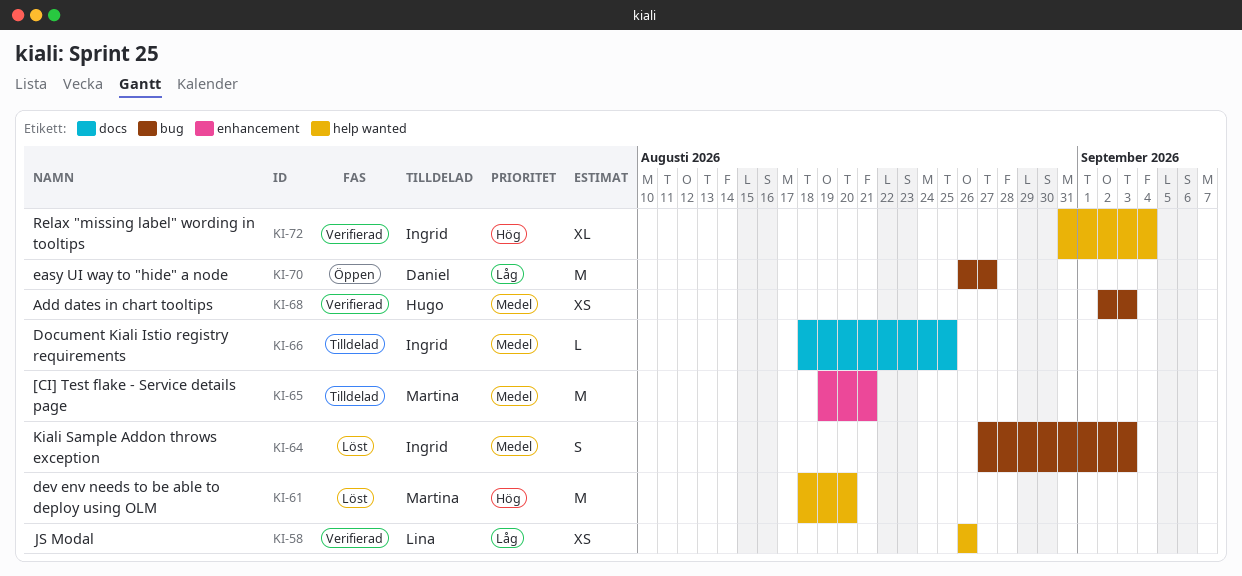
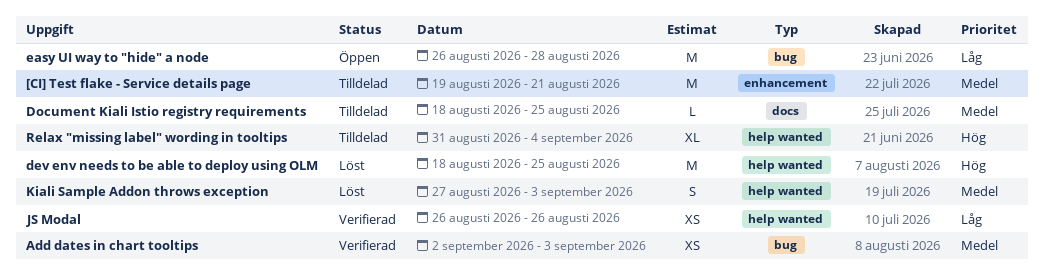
dev env needs to be able to deploy using OLM, due: Aug 20 -> Aug 25
easy UI way to "hide" a node, due: Aug 27 -> Aug 28
Kiali Sample Addon throws exception, label: bug -> help wanted
Relax "missing label" wording in tooltips, status: Verifierad -> Tilldelad

